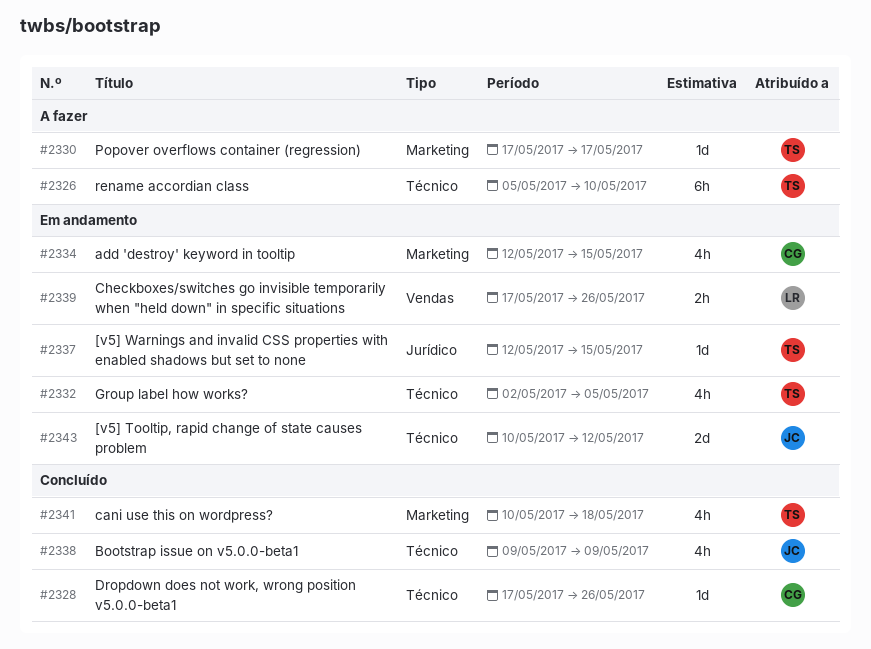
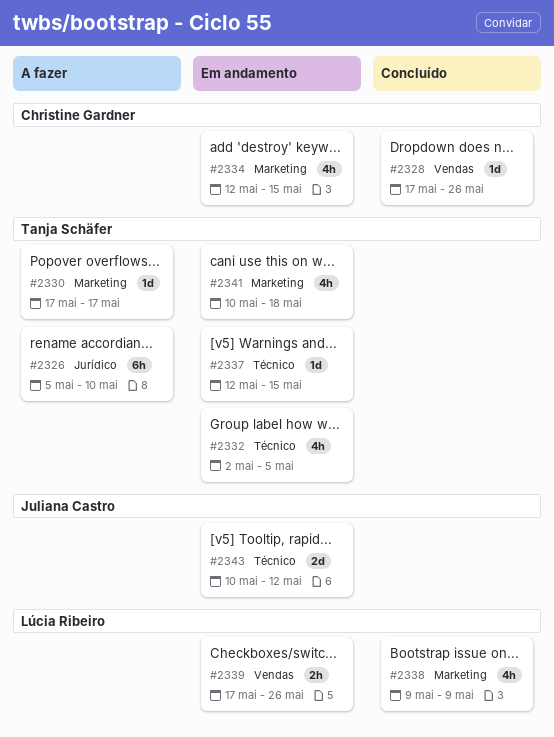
#2326, label: Técnico -> Jurídico
#2328, label: Técnico -> Vendas
#2337, label: Jurídico -> Técnico
#2338, owner: Juliana Castro -> Lúcia Ribeiro
#2338, label: Técnico -> Marketing
#2341, status: Concluído -> Em andamento

